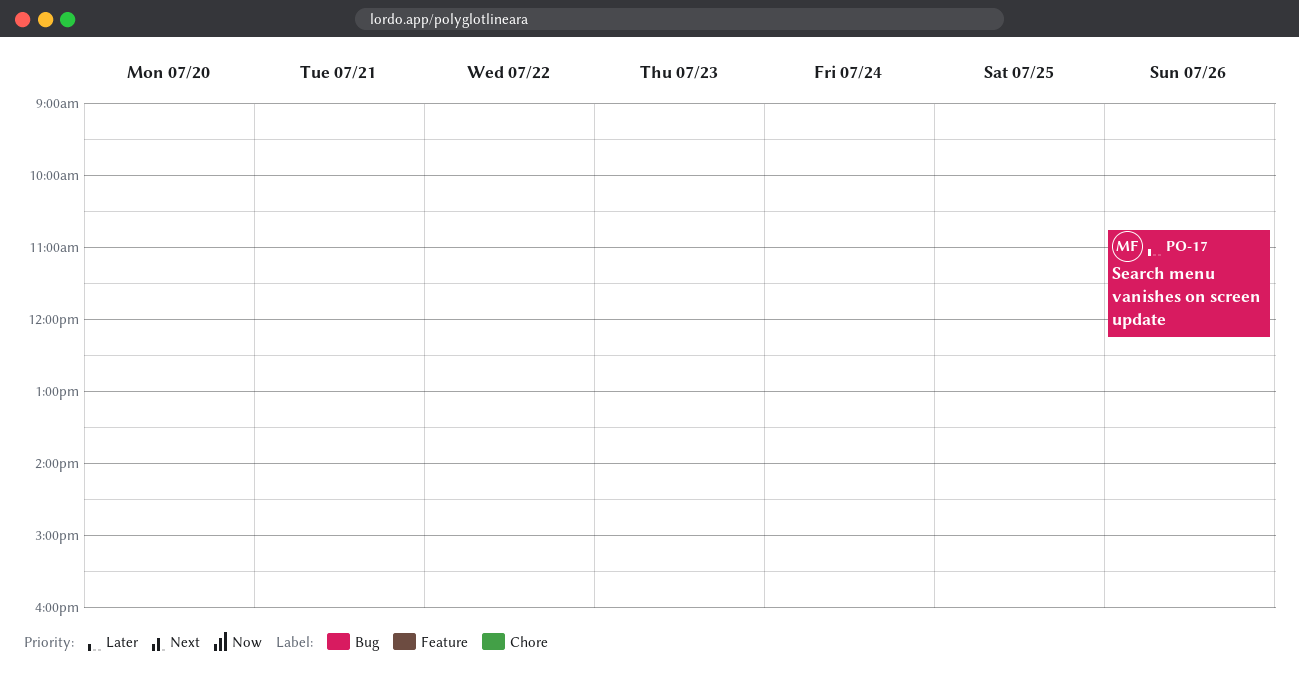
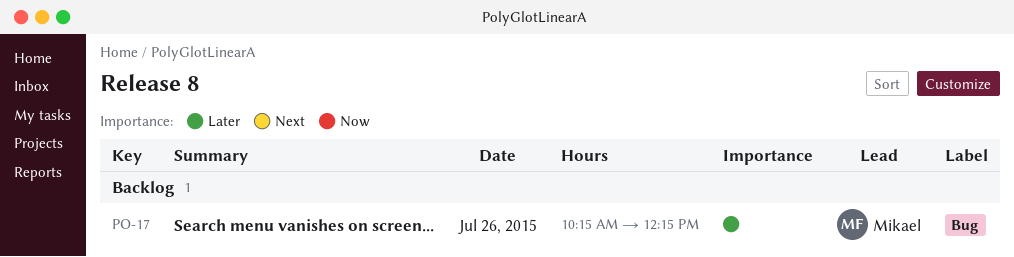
PO-17, begins: 10:45 -> 10:15

